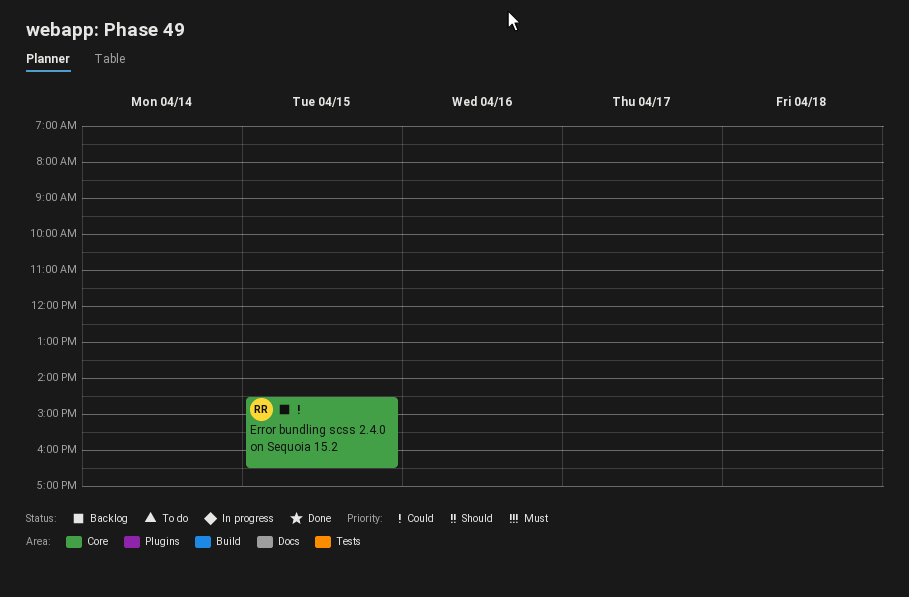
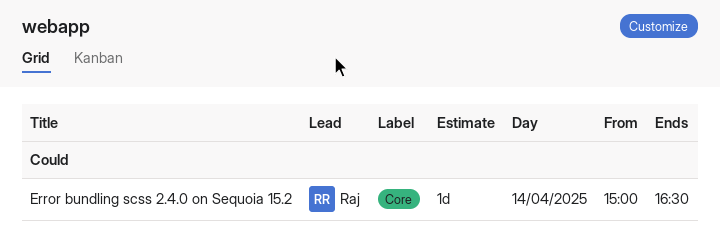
Error bundling scss 2.4.0 on Sequoia 15.2, day: Apr 15 -> Apr 14
Error bundling scss 2.4.0 on Sequoia 15.2, begins: 14:30 -> 15:00

